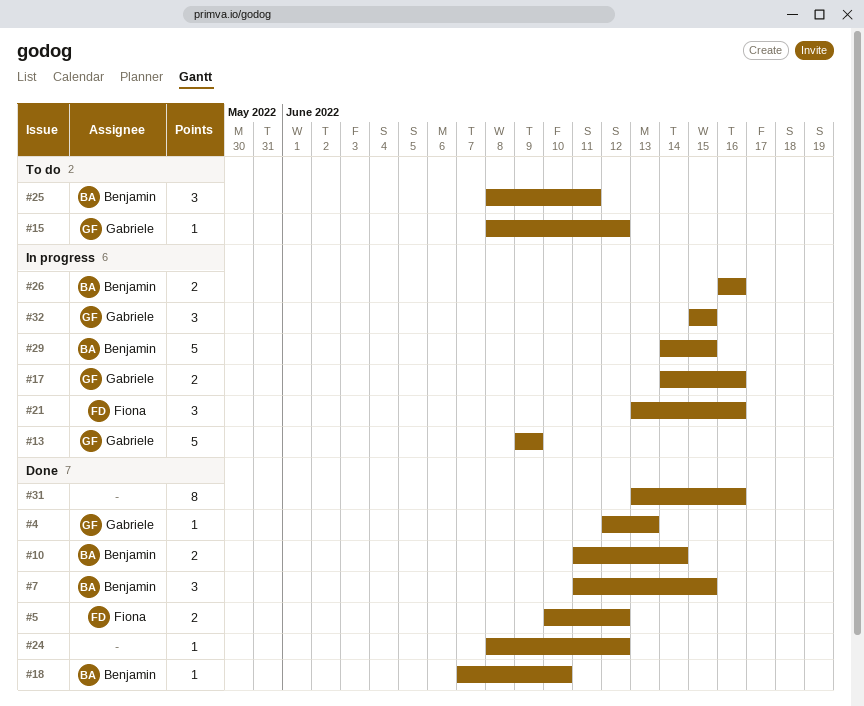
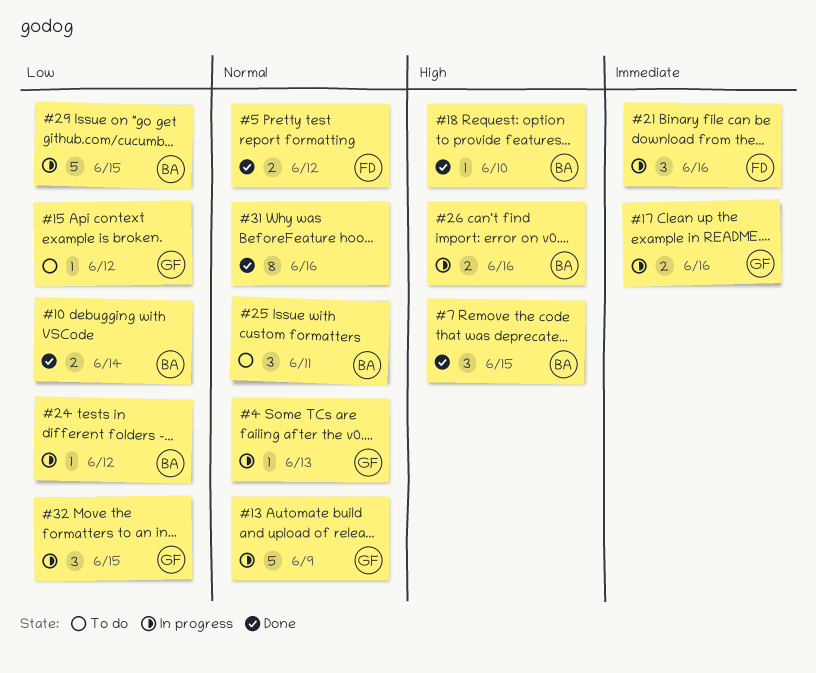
#4, status: Done -> In progress
#24, status: Done -> In progress
#24, owner: none -> Benjamin

